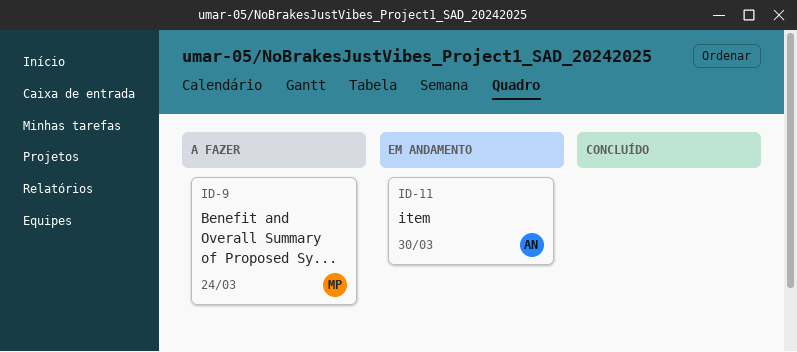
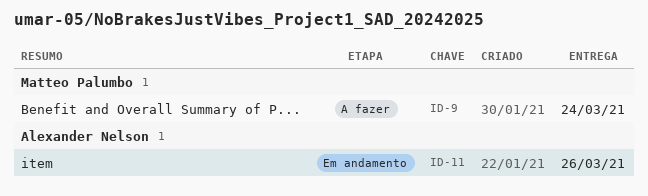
ID-11, due: Mar 30 -> Mar 26

